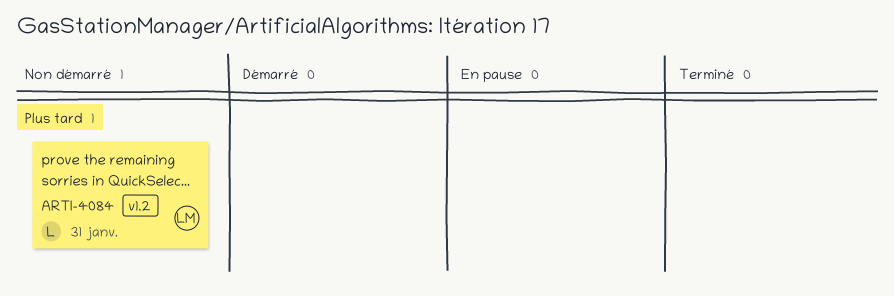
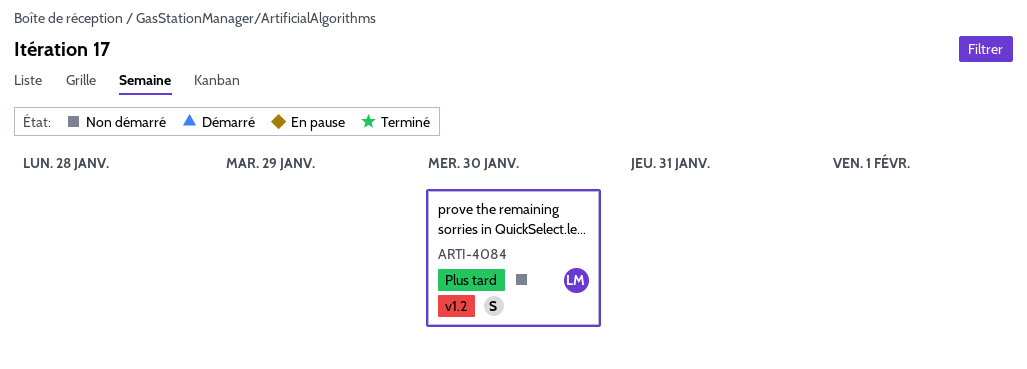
ARTI-4084, estimate: L -> S
ARTI-4084, due: Jan 31 -> Jan 30

